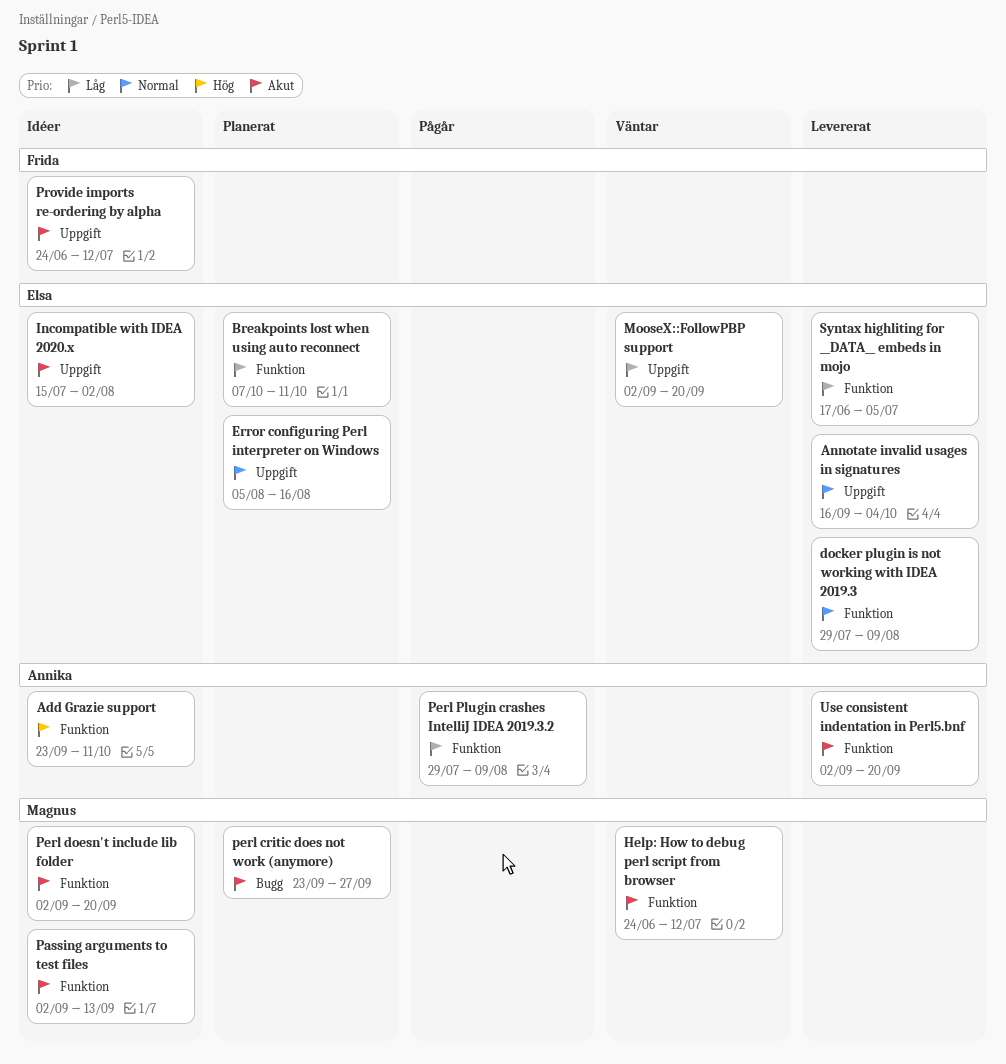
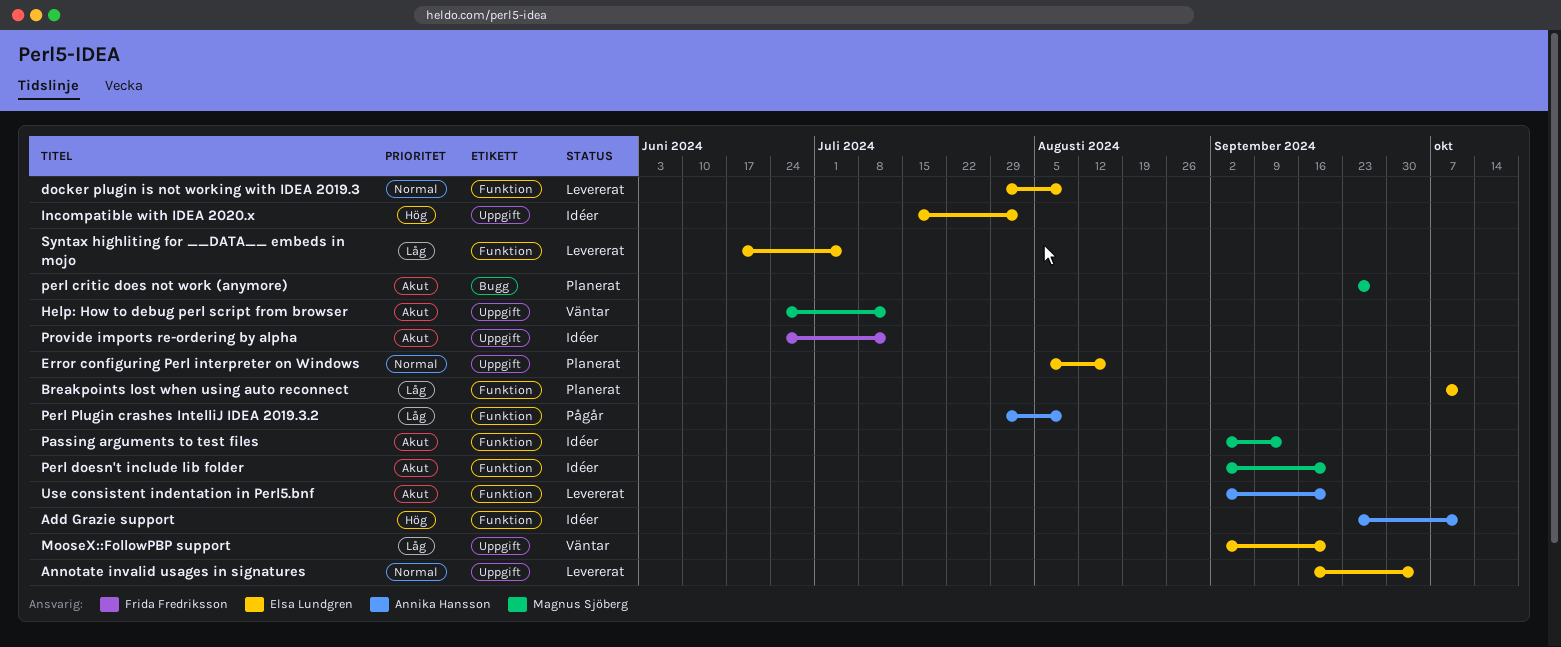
Help: How to debug perl script from browser, label: Funktion -> Uppgift
Incompatible with IDEA 2020.x, priority: Akut -> Hög

